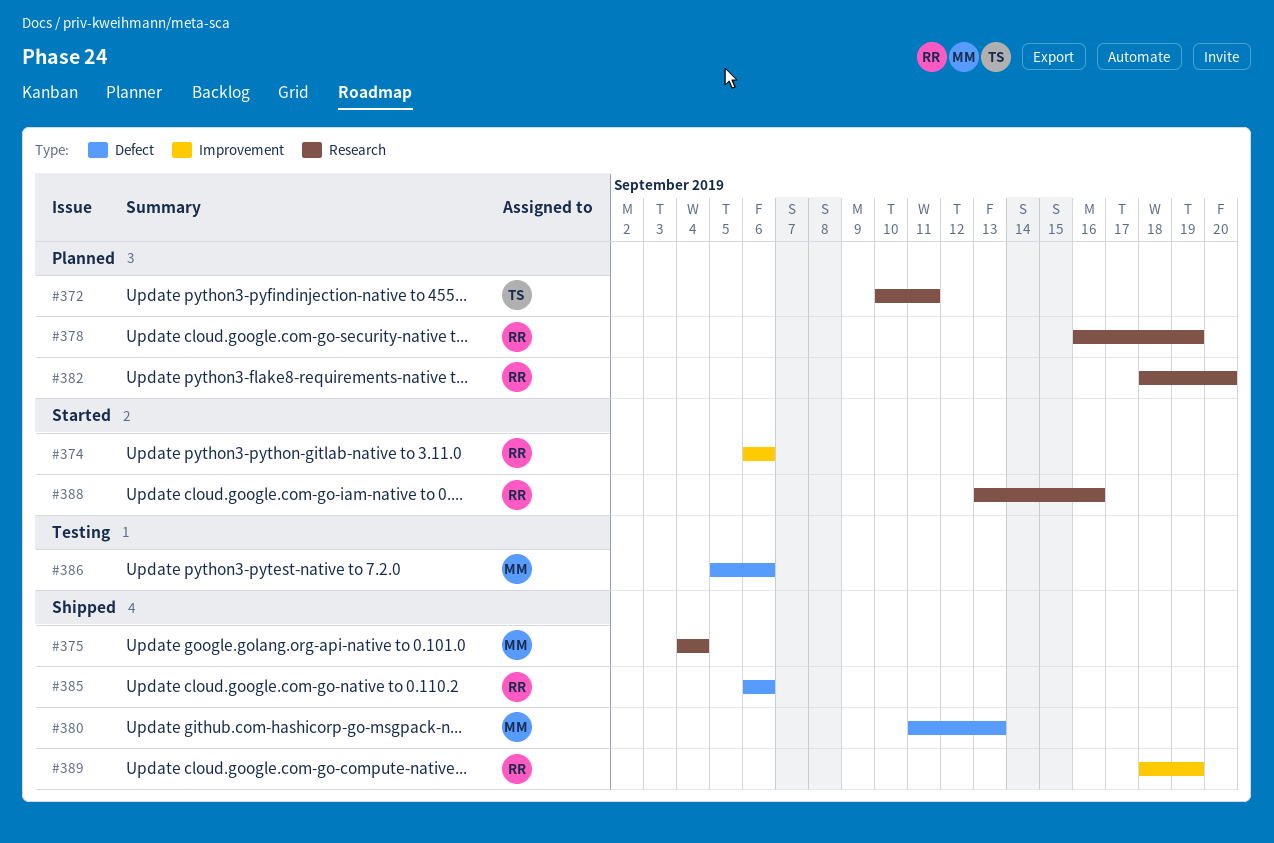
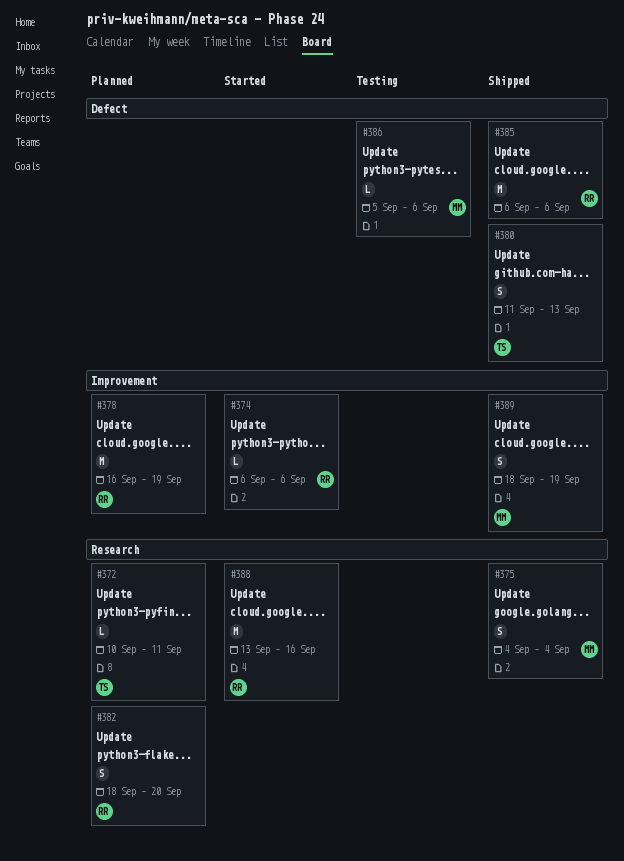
#378, label: Research -> Improvement
#380, owner: MM -> TS
#389, owner: RR -> MM

